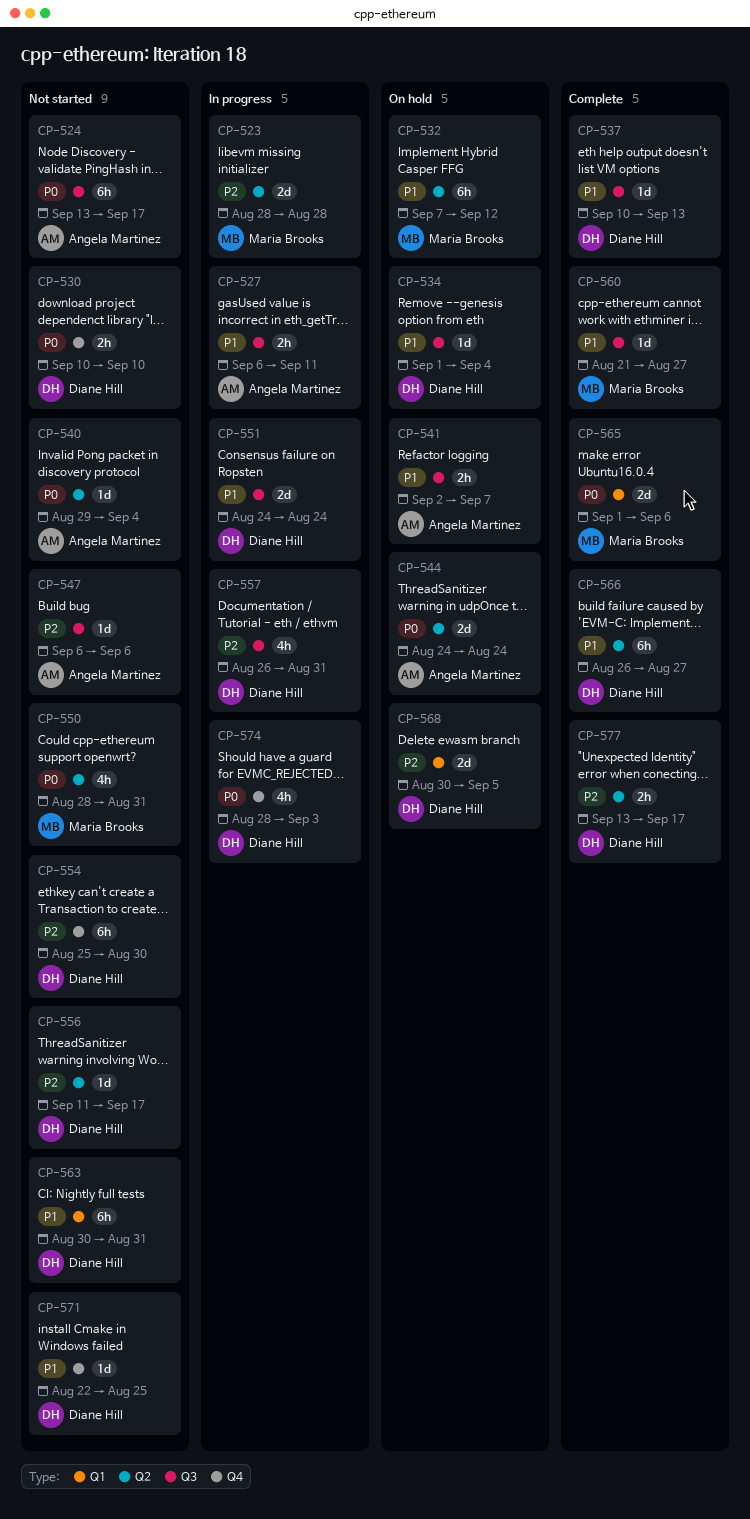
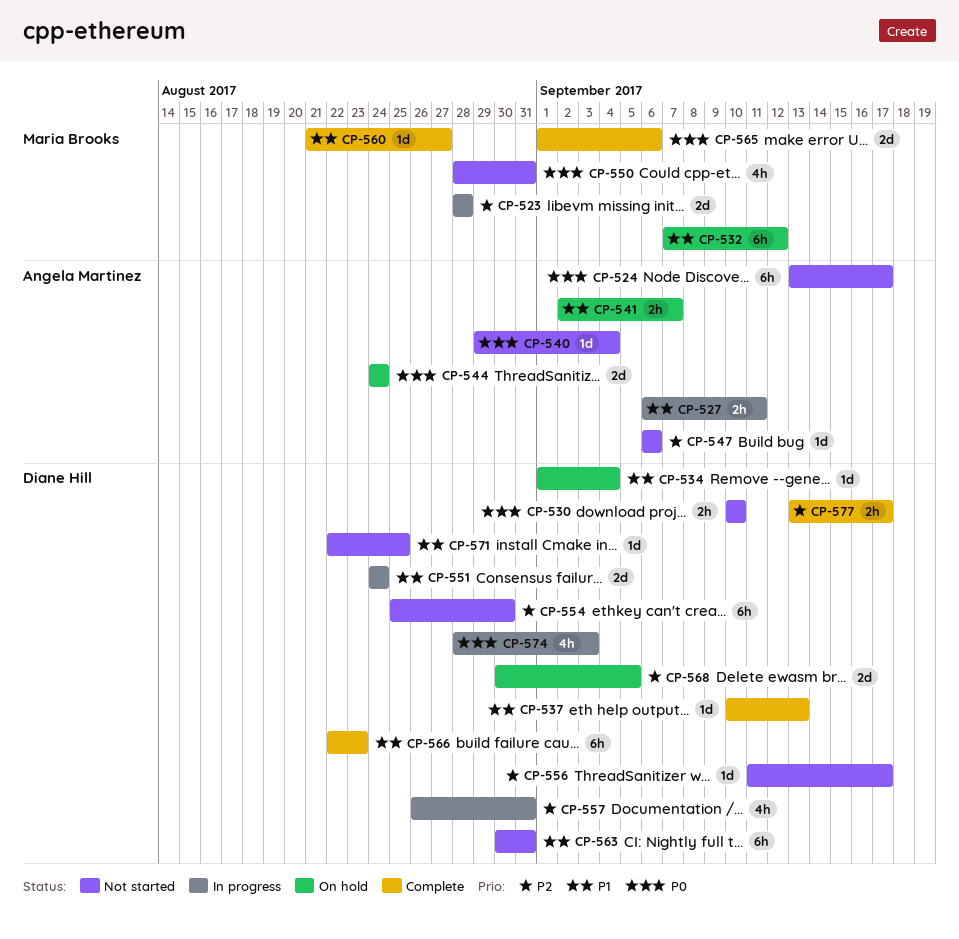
CP-566, start: Aug 26 -> Aug 22
CP-566, due: Aug 27 -> Aug 23

